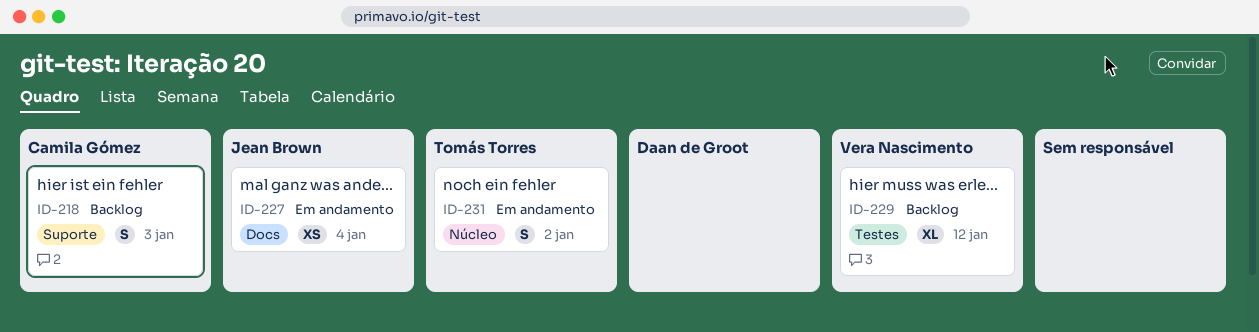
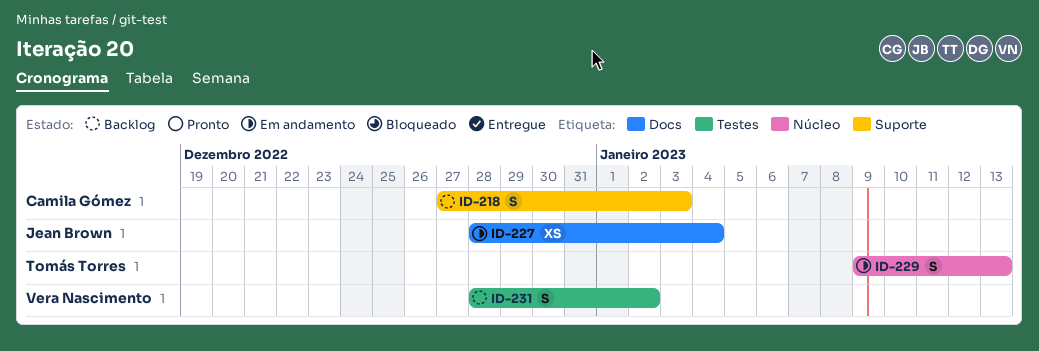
ID-229, status: Backlog -> Em andamento
ID-229, owner: Vera Nascimento -> Tomás Torres
ID-229, label: Testes -> Núcleo
ID-229, estimate: XL -> S
ID-229, due: Jan 12 -> Jan 13
ID-231, status: Em andamento -> Backlog
ID-231, owner: Tomás Torres -> Vera Nascimento
ID-231, label: Núcleo -> Testes

